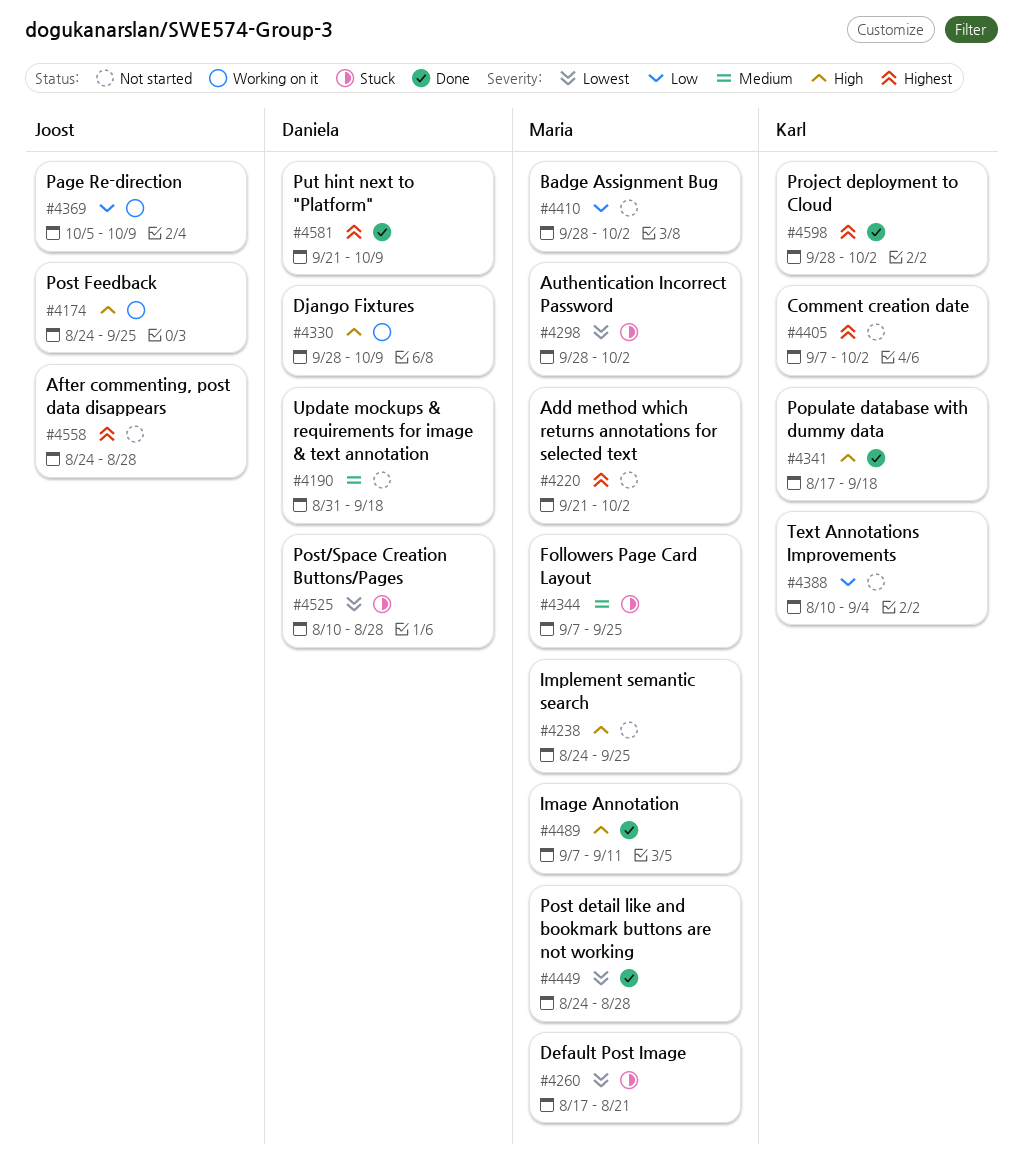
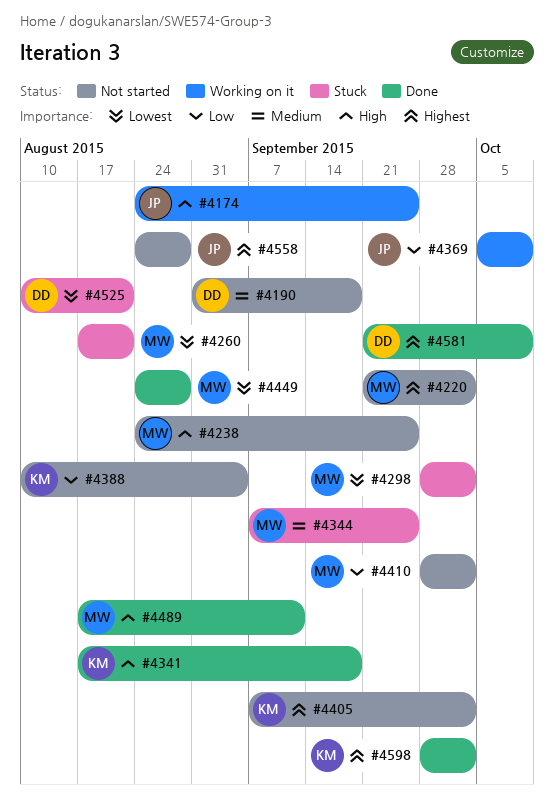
#4330: present -> none
#4489, start: Sep 7 -> Aug 17
#4525, due: Aug 28 -> Aug 21

